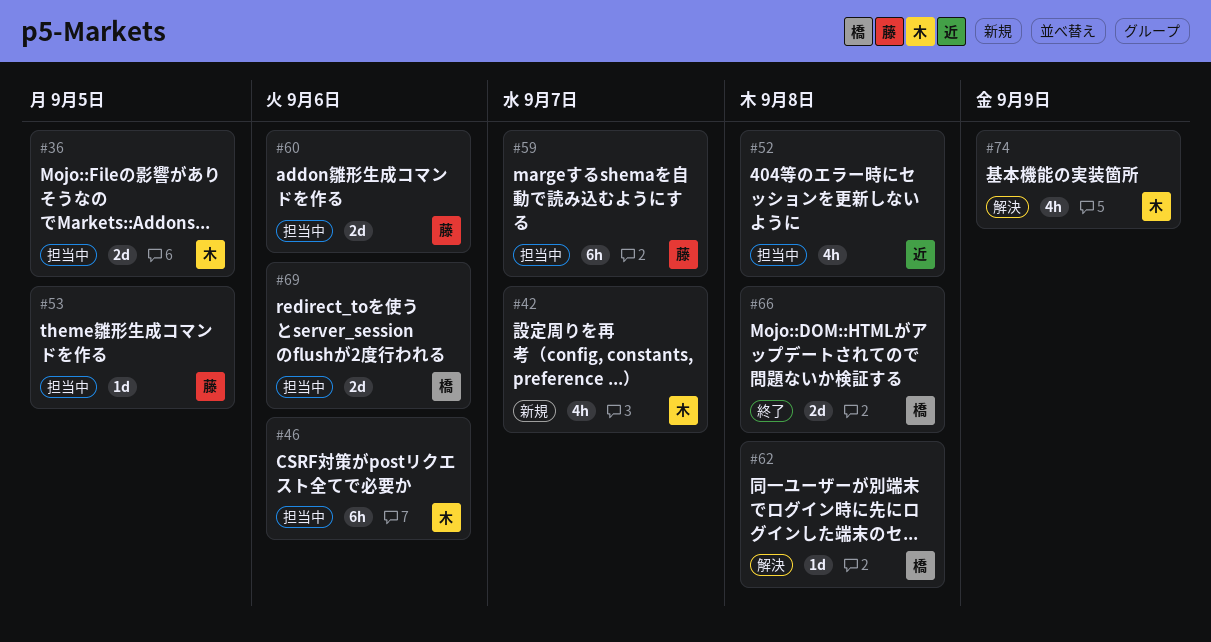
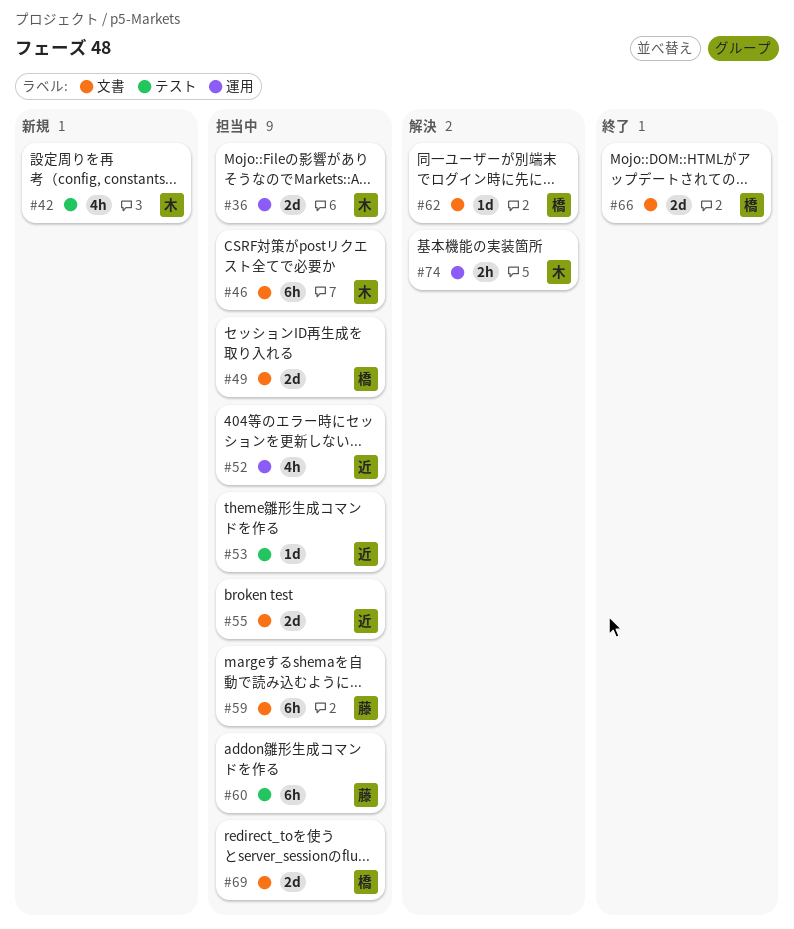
#49: none -> present
#53, owner: 藤 -> 近
#55: none -> present
#60, estimate: 2d -> 6h
#74, estimate: 4h -> 2h

